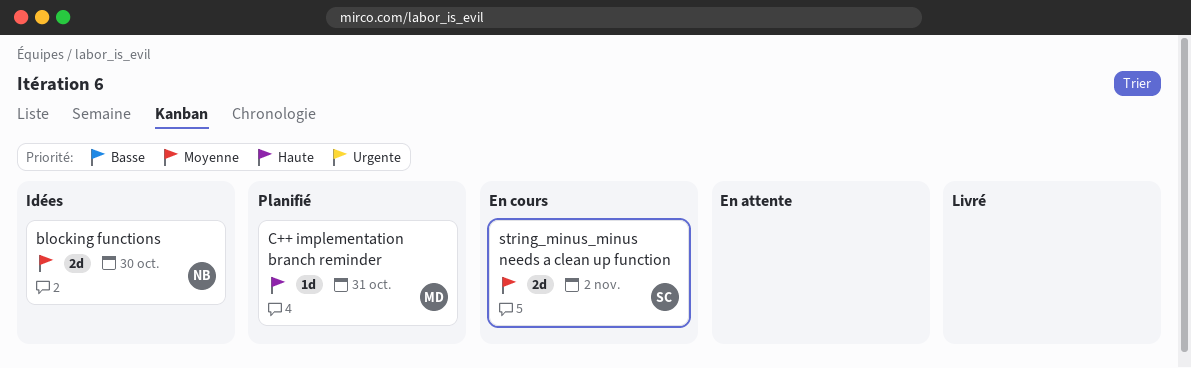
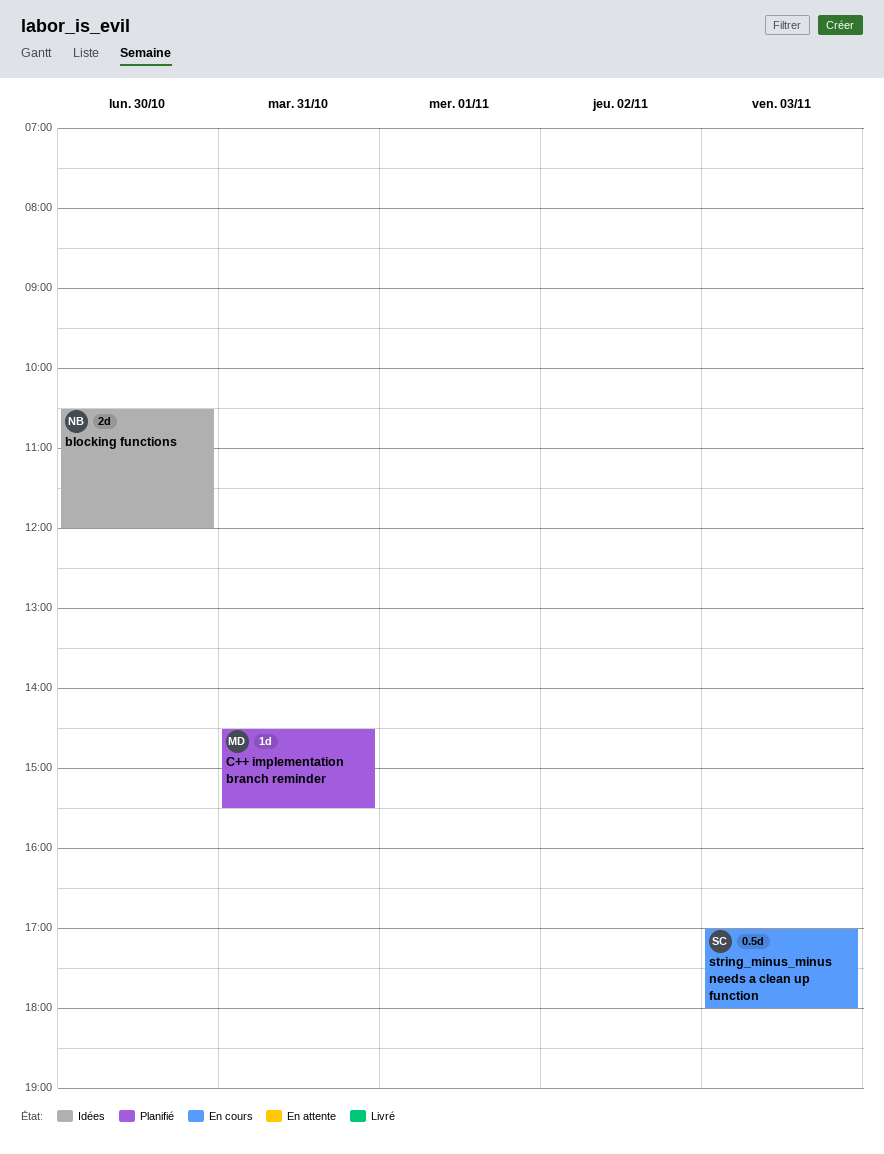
string_minus_minus needs a clean up function, estimate: 2d -> 0.5d
string_minus_minus needs a clean up function, day: Nov 2 -> Nov 3

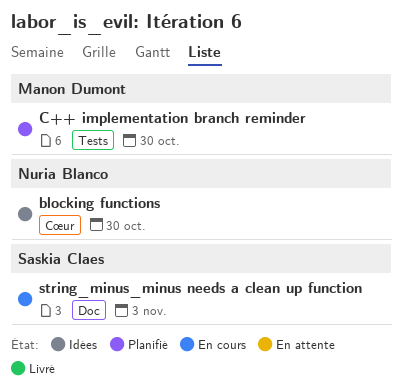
C++ implementation branch reminder, day: Oct 31 -> Oct 30

